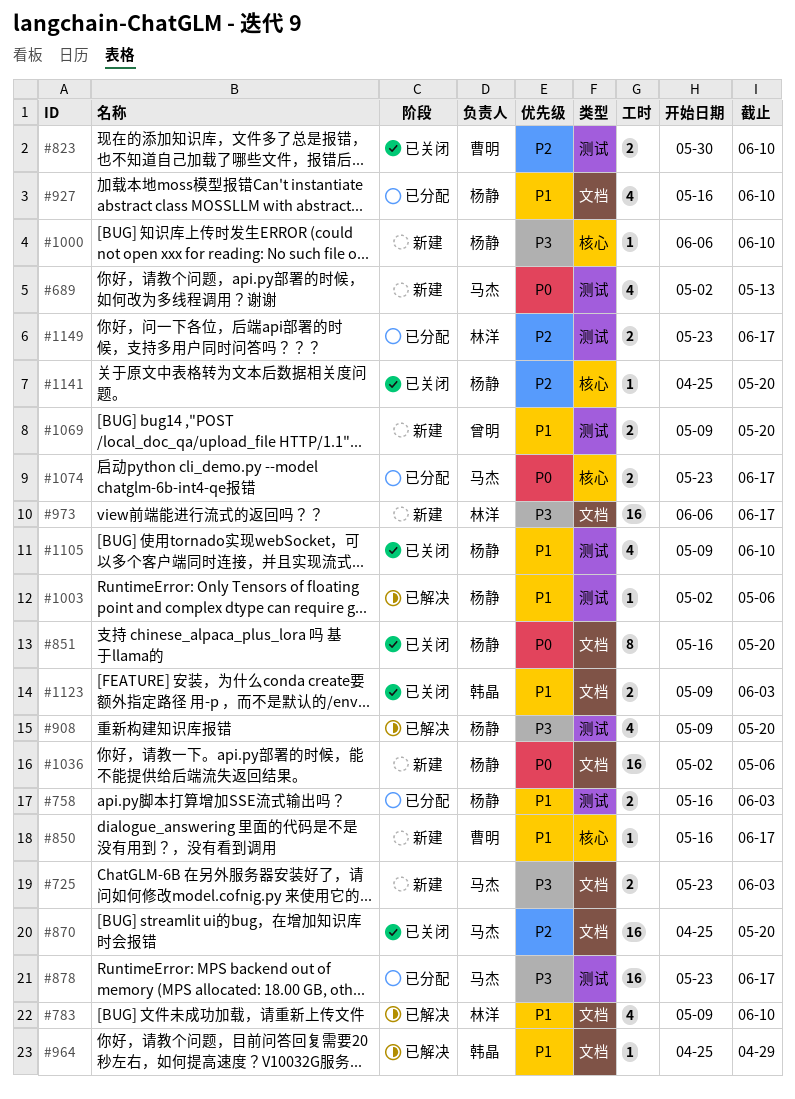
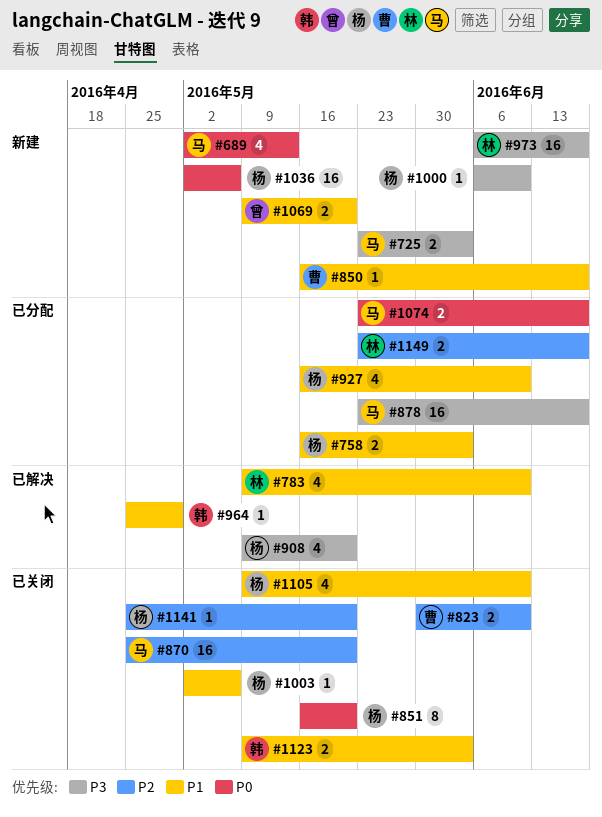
#1003, status: 已解决 -> 已关闭

